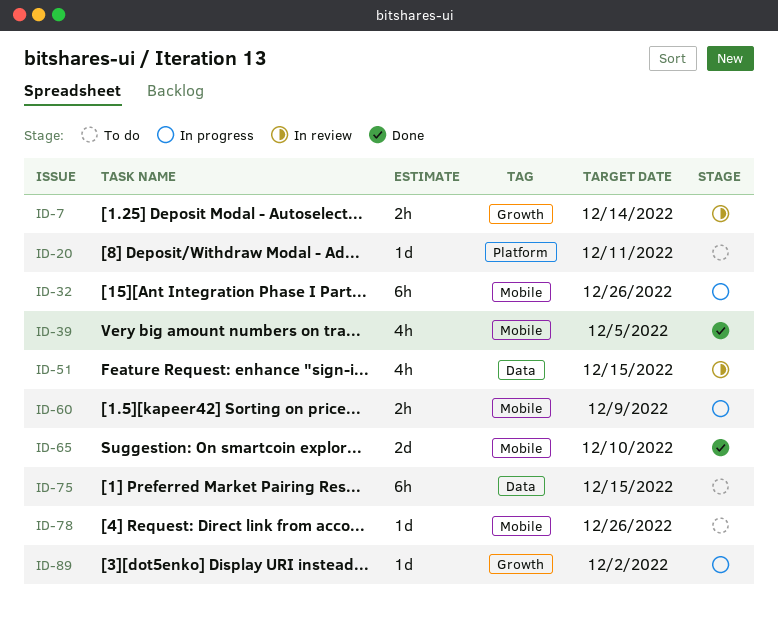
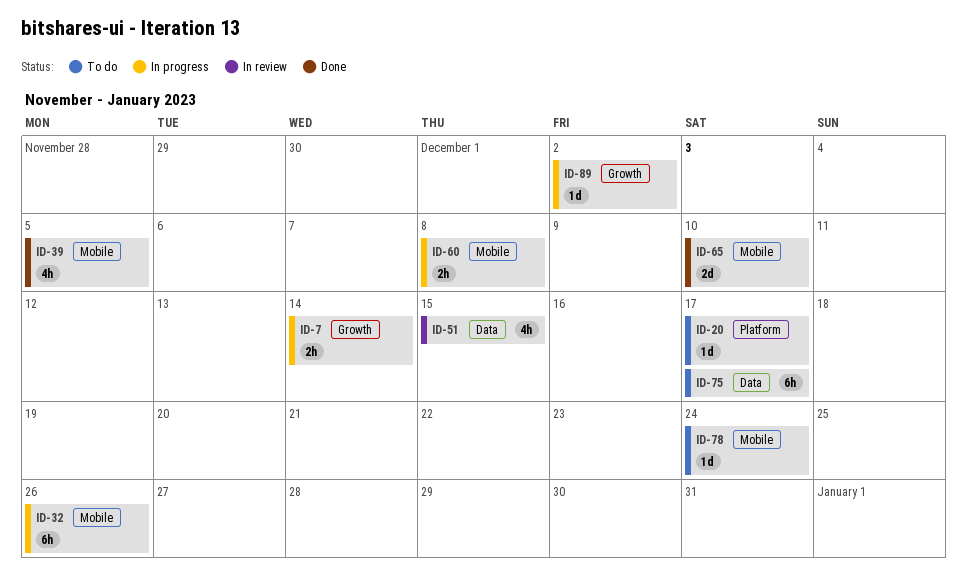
ID-7, status: In review -> In progress
ID-20, due: Dec 11 -> Dec 17
ID-60, due: Dec 9 -> Dec 8
ID-75, due: Dec 15 -> Dec 17
ID-78, due: Dec 26 -> Dec 24

